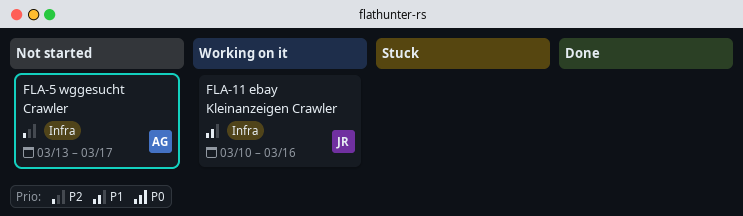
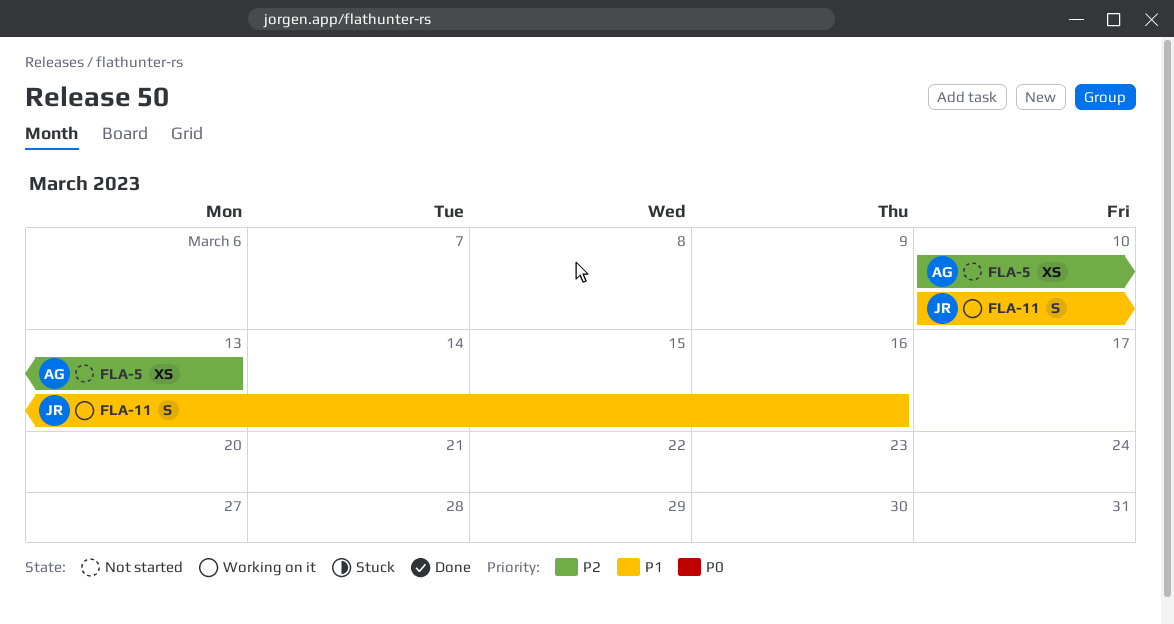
FLA-5, start: Mar 13 -> Mar 10
FLA-5, due: Mar 17 -> Mar 13

